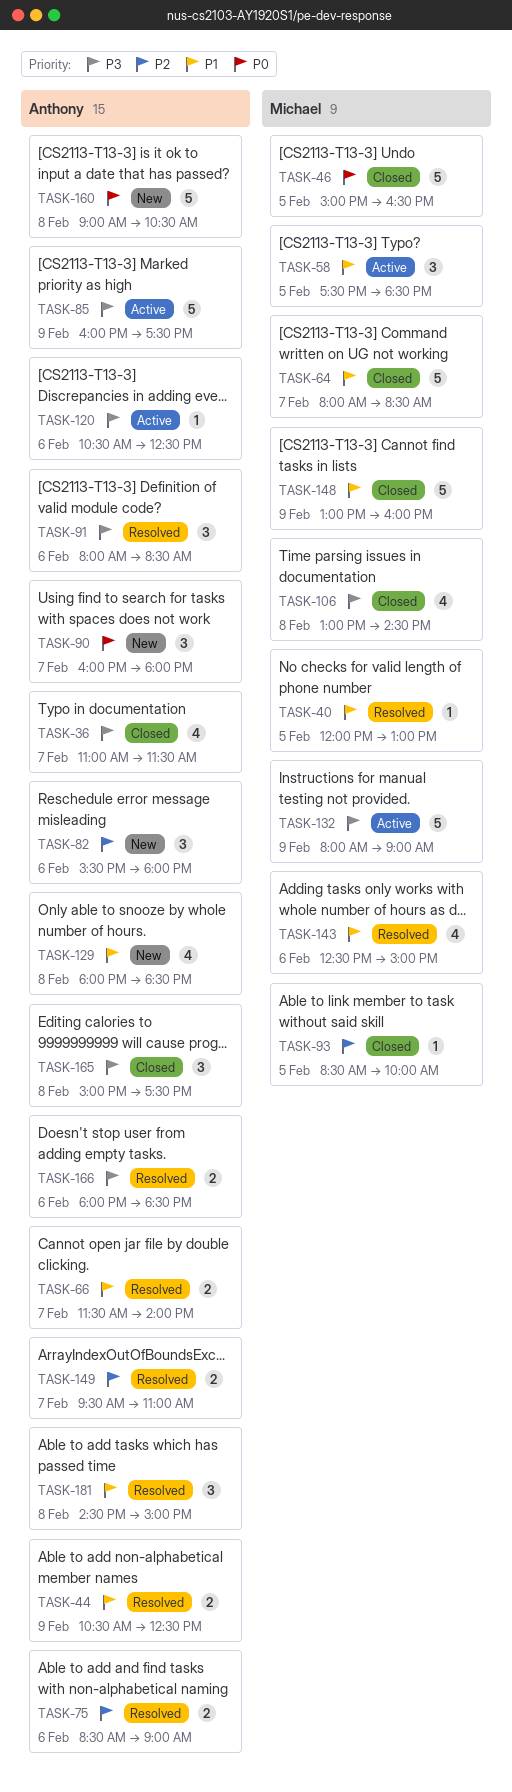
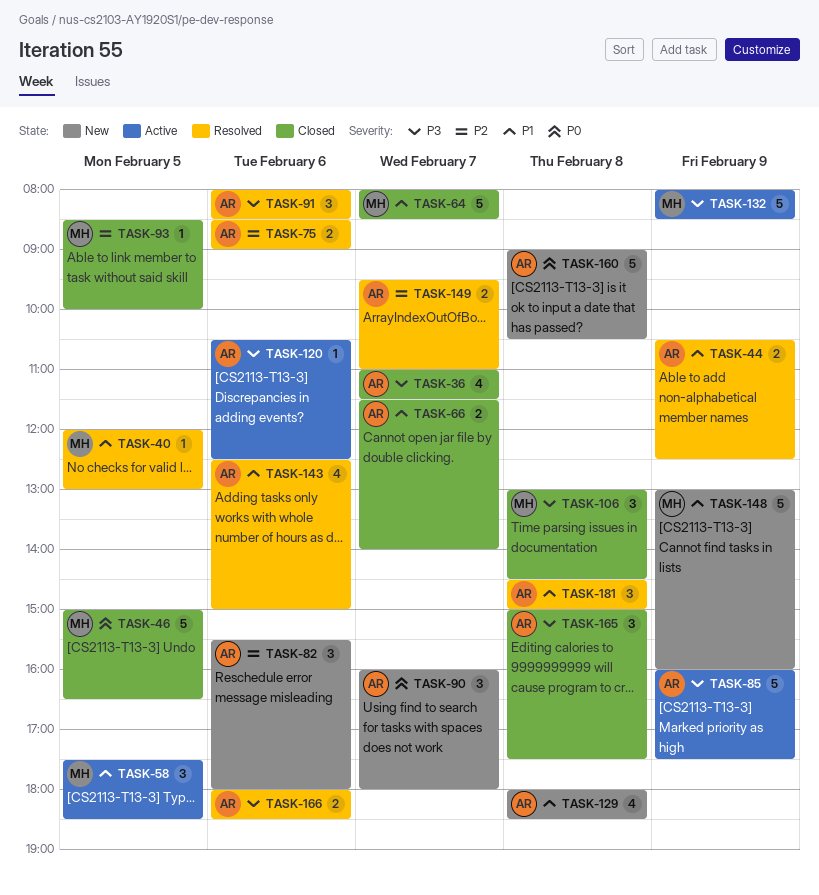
TASK-66, status: Resolved -> Closed
TASK-106, estimate: 4 -> 3
TASK-132, ends: 09:00 -> 08:30
TASK-143, owner: Michael -> Anthony
TASK-148, status: Closed -> New

